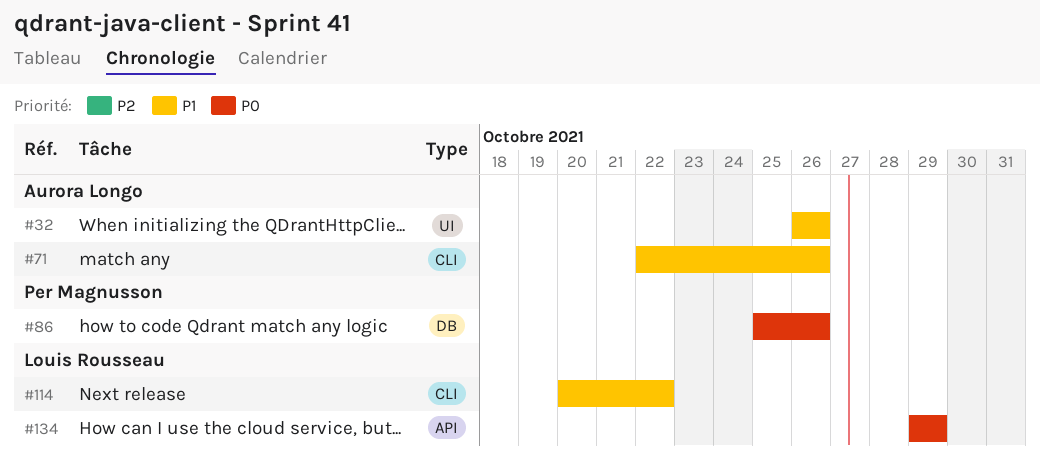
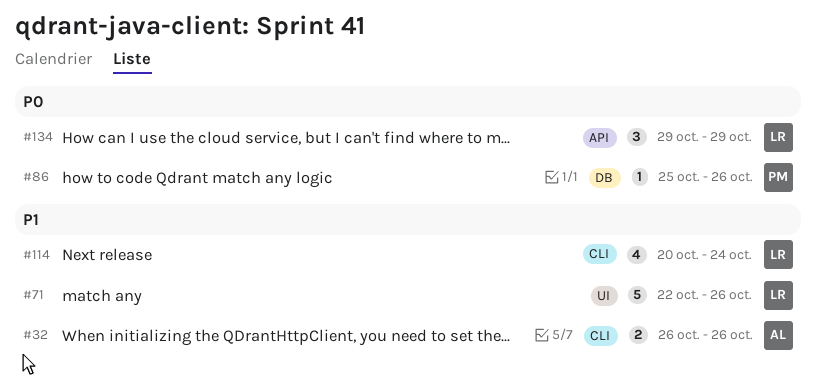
#32, label: UI -> CLI
#71, owner: Aurora Longo -> Louis Rousseau
#71, label: CLI -> UI
#114, due: Oct 22 -> Oct 24

